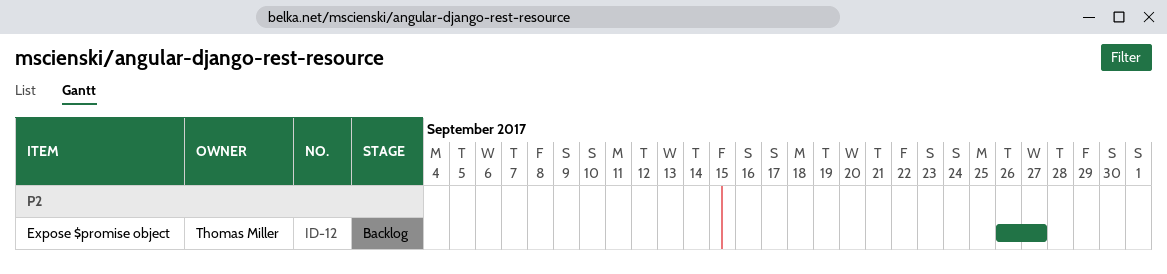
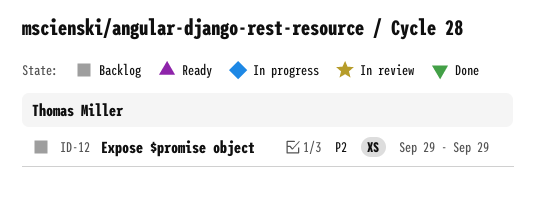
ID-12, start: Sep 26 -> Sep 29
ID-12, due: Sep 27 -> Sep 29

